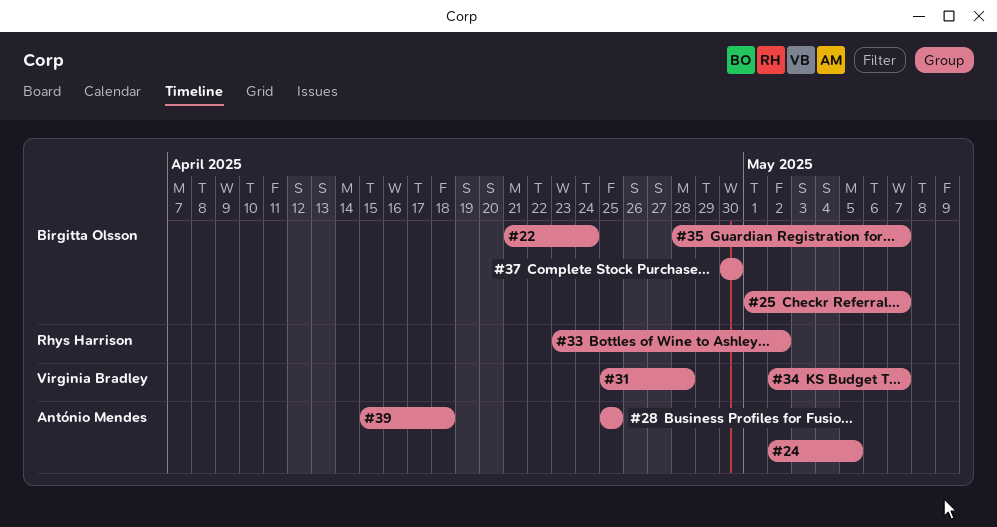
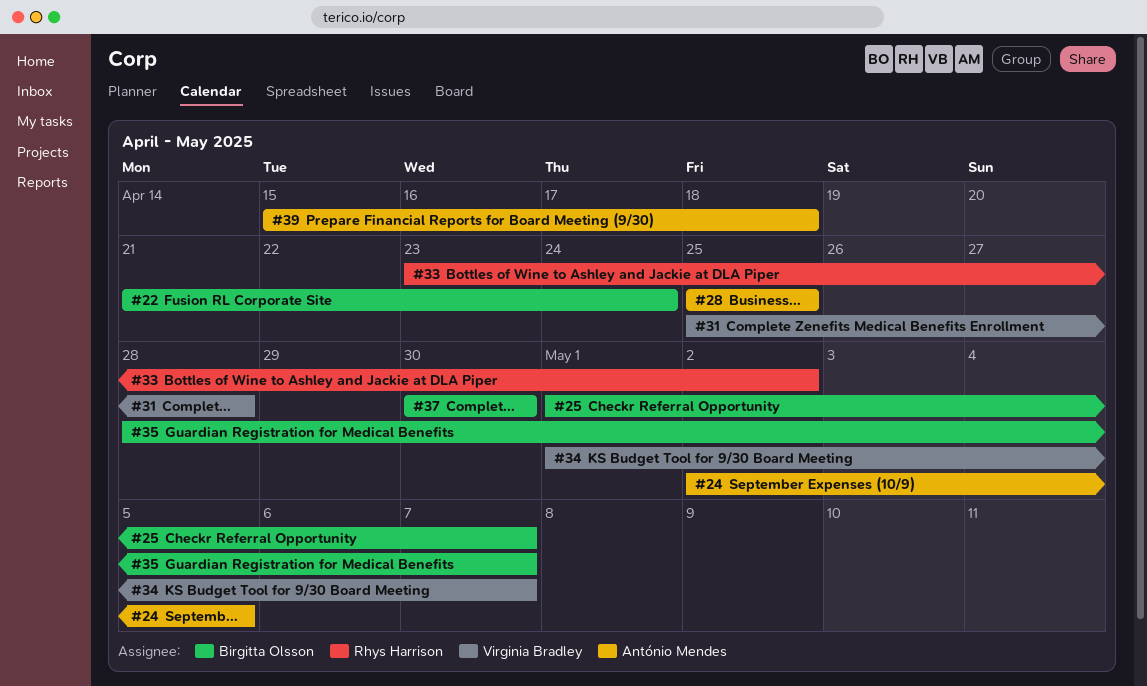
#34, start: May 2 -> May 1

